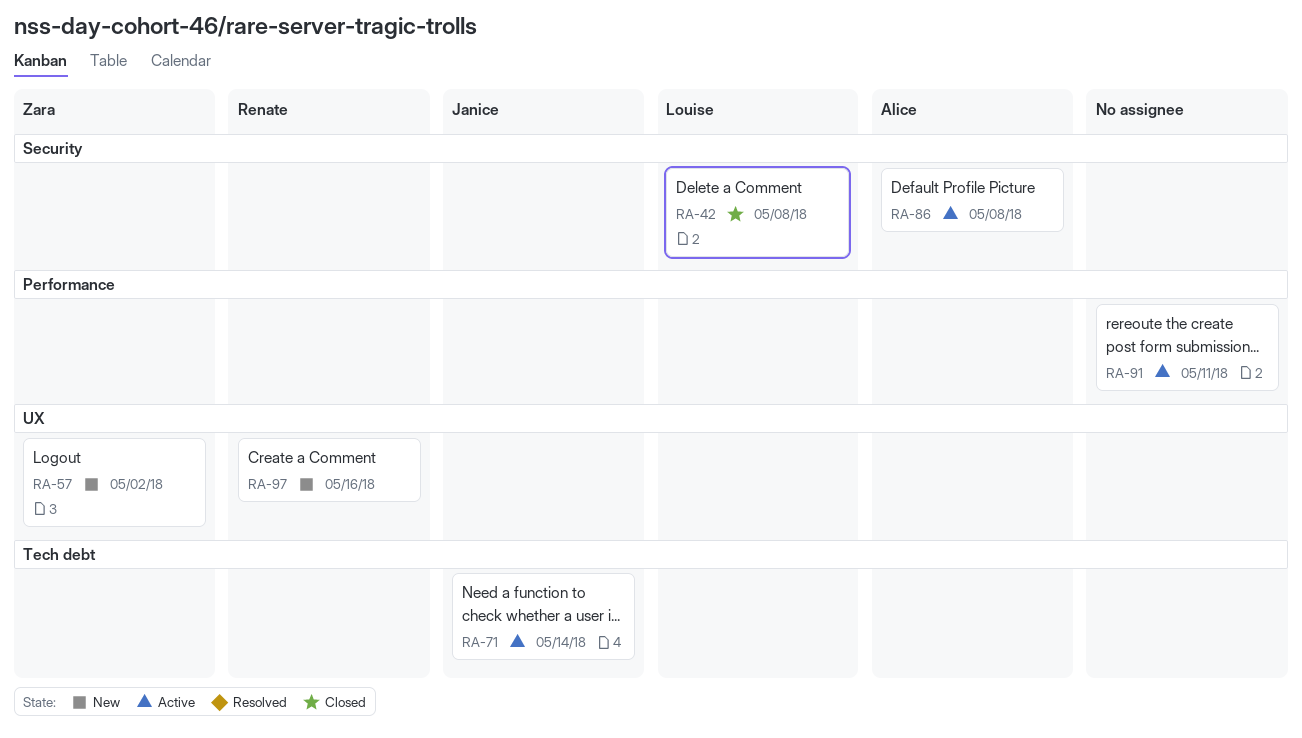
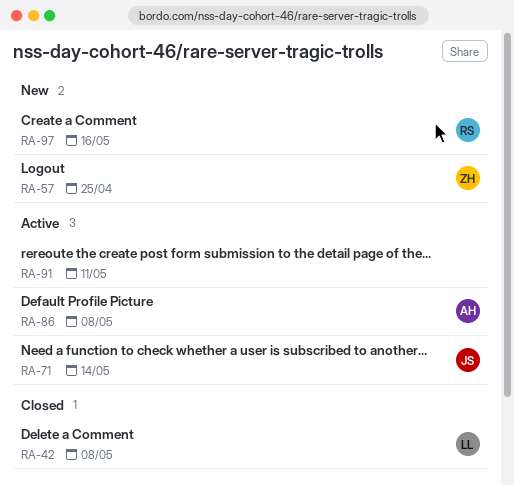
RA-57, due: May 2 -> Apr 25

